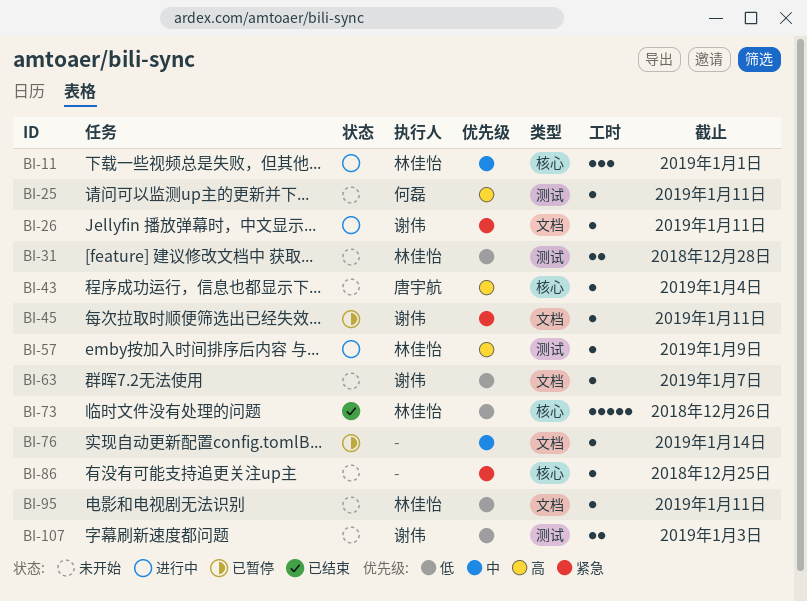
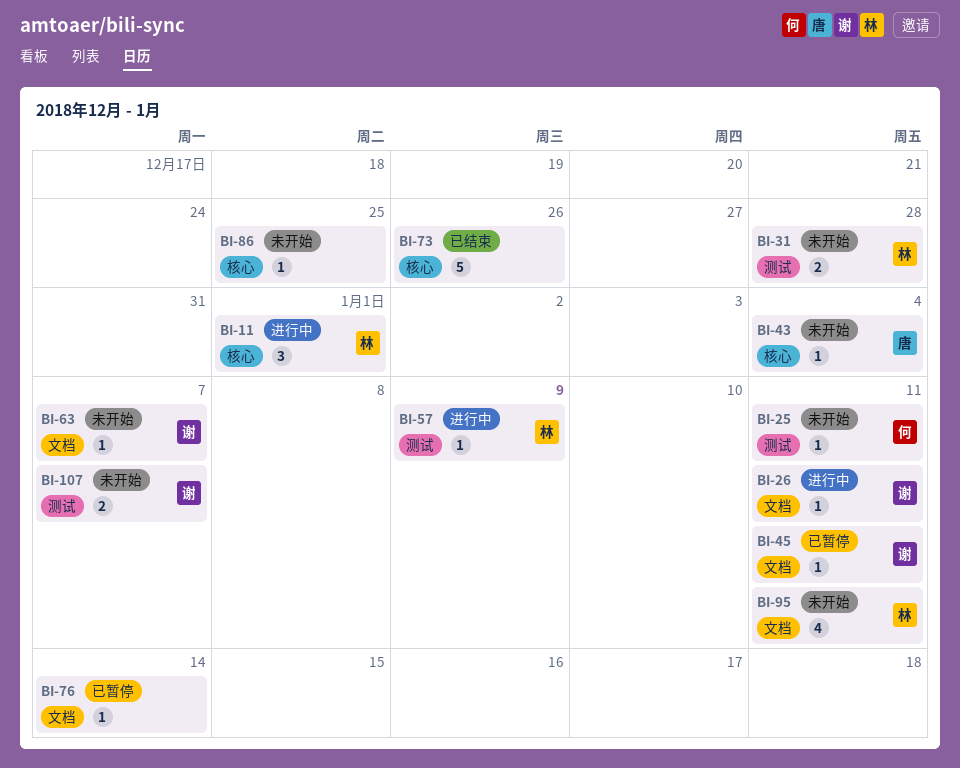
BI-73, owner: 林佳怡 -> none
BI-95, estimate: 1 -> 4
BI-107, due: Jan 3 -> Jan 7

